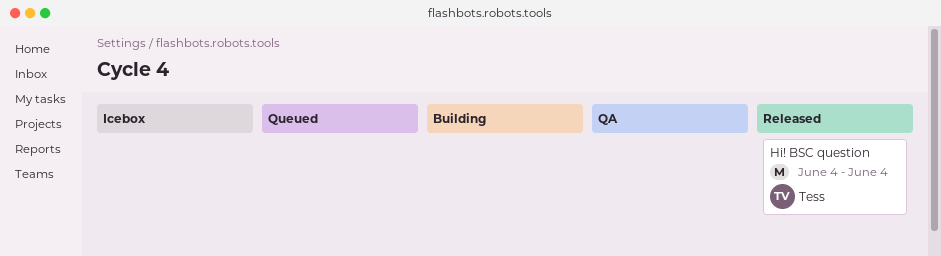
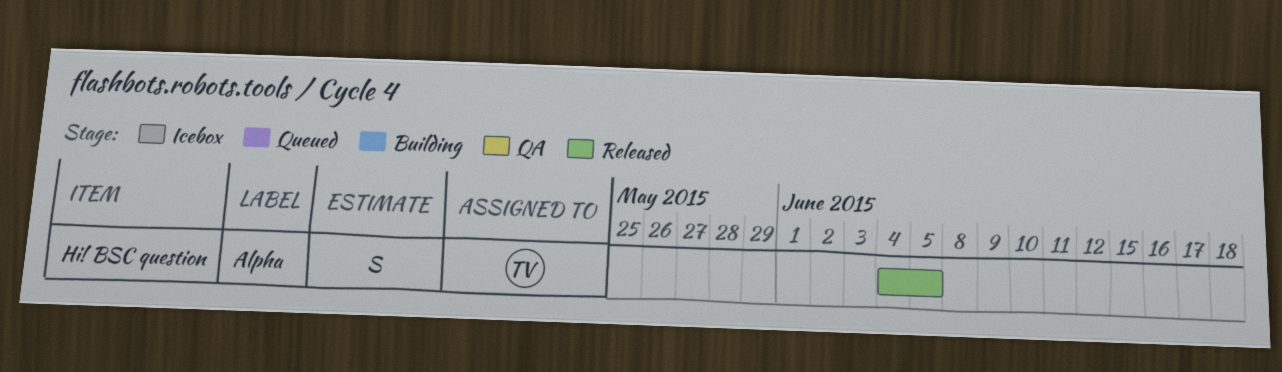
Hi! BSC question, estimate: M -> S
Hi! BSC question, due: Jun 4 -> Jun 5

